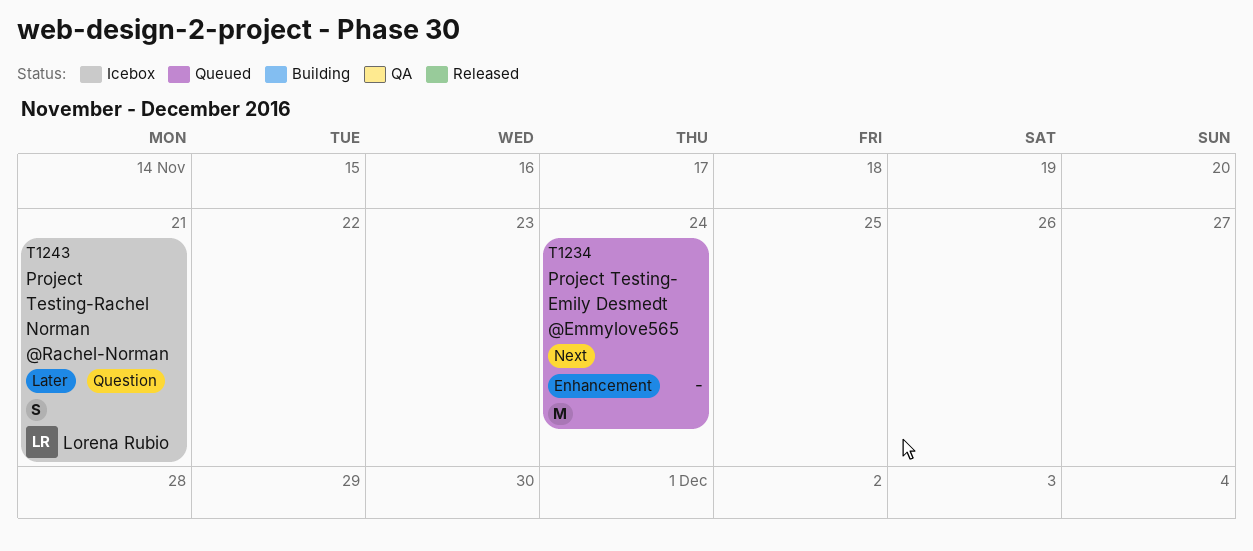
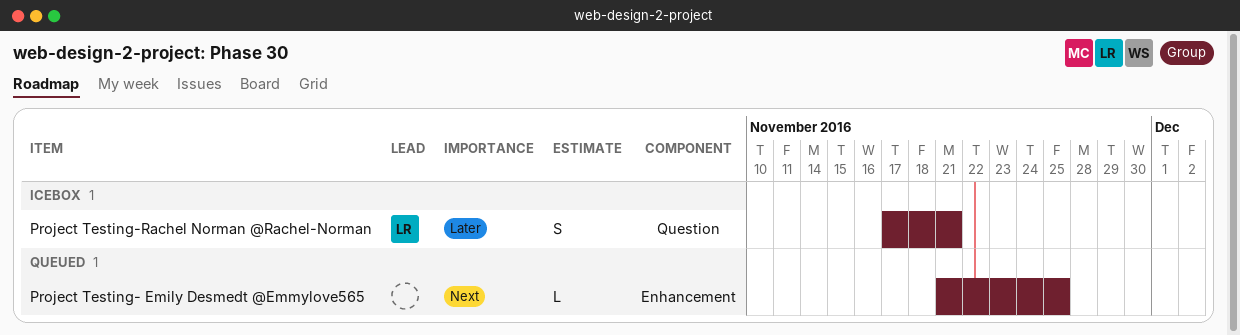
Project Testing- Emily Desmedt @Emmylove565, estimate: M -> L
Project Testing- Emily Desmedt @Emmylove565, due: Nov 24 -> Nov 25

